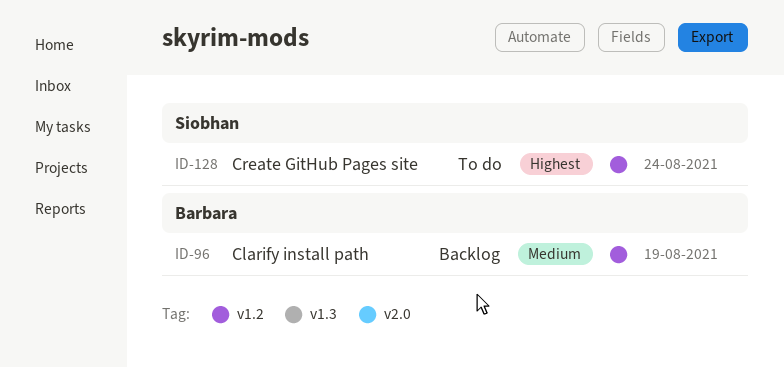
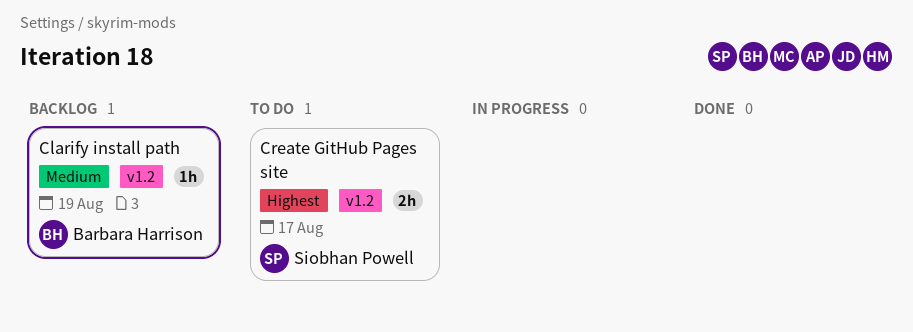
Create GitHub Pages site, due: Aug 24 -> Aug 17

